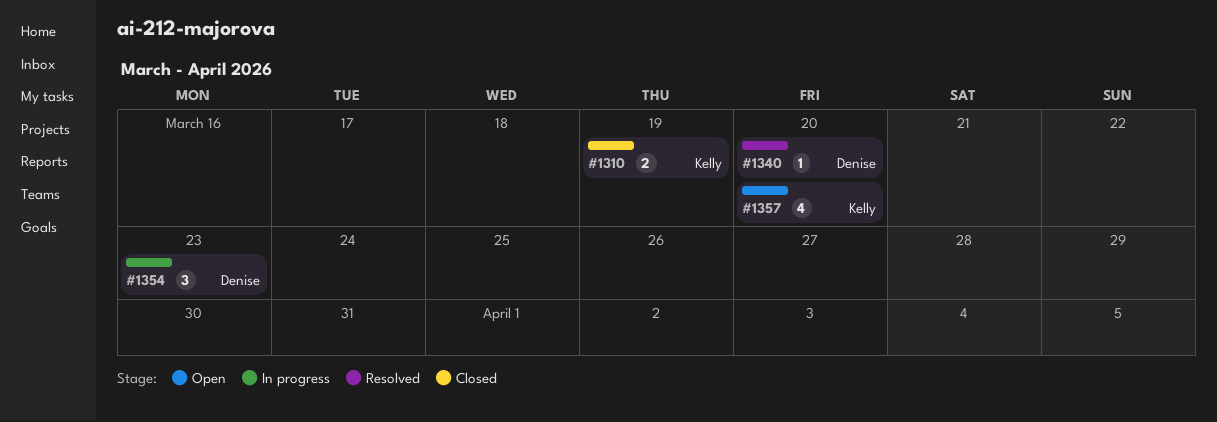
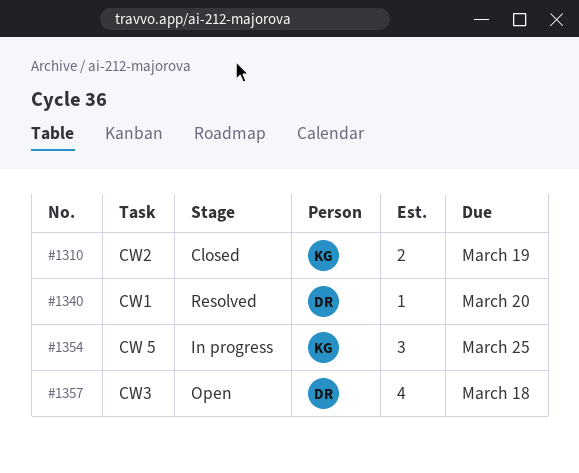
#1354, owner: Denise -> Kelly
#1354, due: Mar 23 -> Mar 25
#1357, owner: Kelly -> Denise
#1357, due: Mar 20 -> Mar 18

